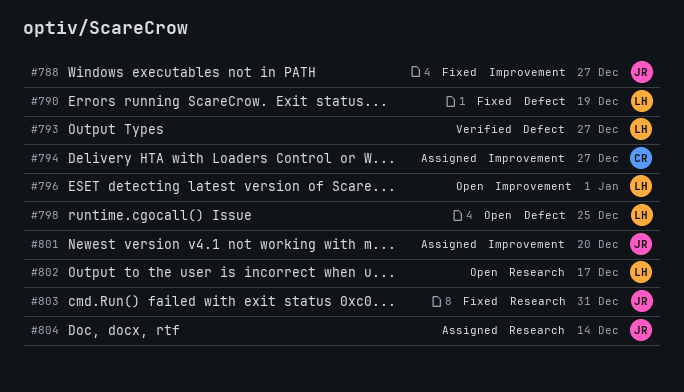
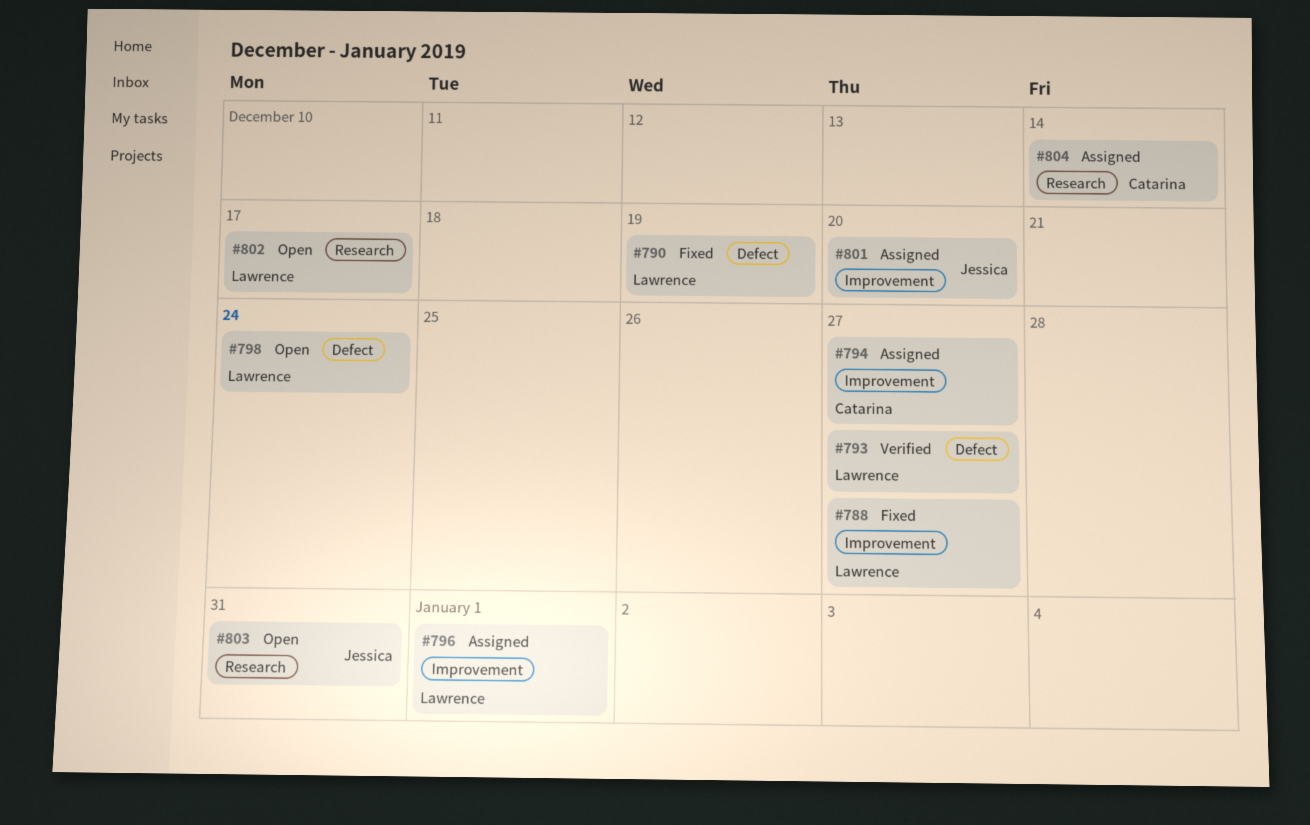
#788, owner: Jessica -> Lawrence
#796, status: Open -> Assigned
#798, due: Dec 25 -> Dec 24
#803, status: Fixed -> Open
#804, owner: Jessica -> Catarina

